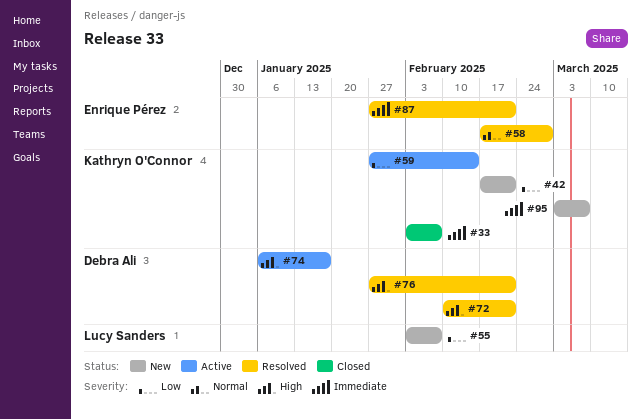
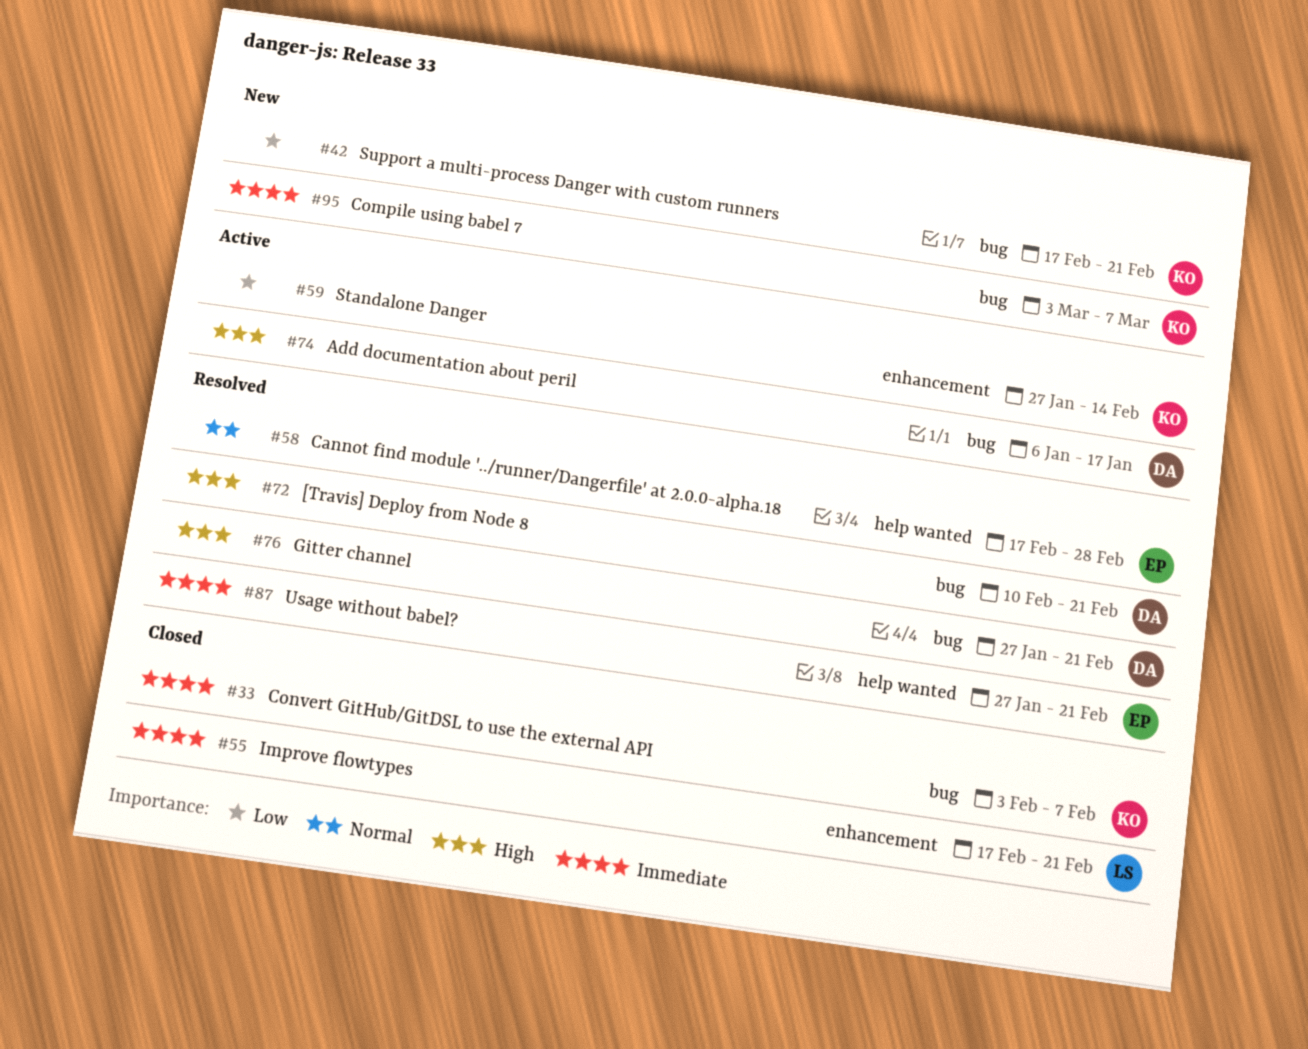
#55, status: New -> Closed
#55, priority: Low -> Immediate
#55, start: Feb 3 -> Feb 17
#55, due: Feb 7 -> Feb 21

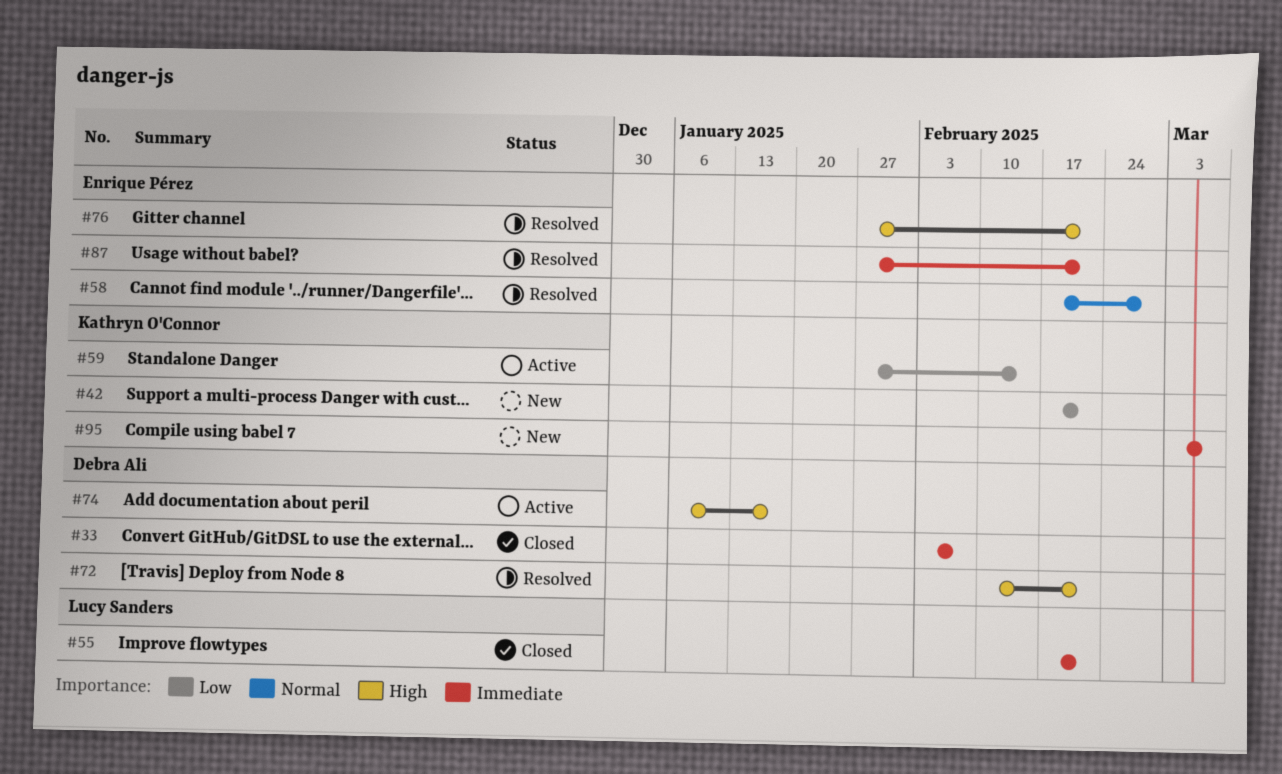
#33, owner: Kathryn O'Connor -> Debra Ali
#76, owner: Debra Ali -> Enrique Pérez

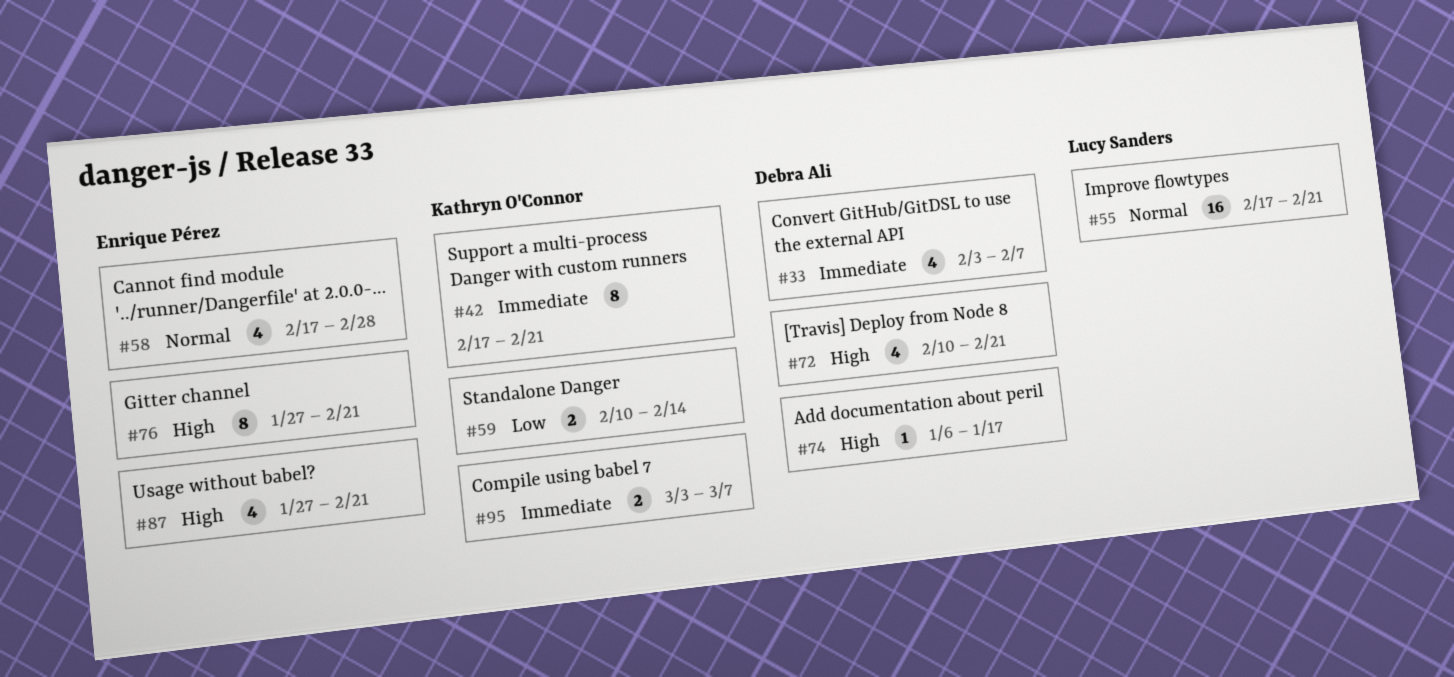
#42, priority: Low -> Immediate
#55, priority: Immediate -> Normal
#59, start: Jan 27 -> Feb 10
#87, priority: Immediate -> High

